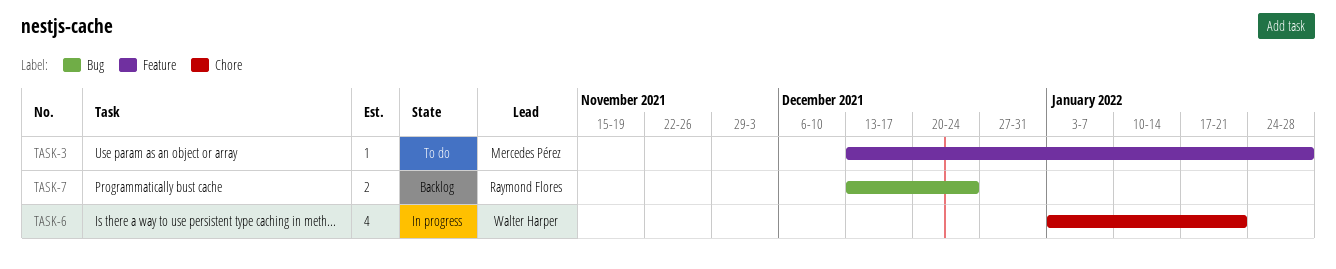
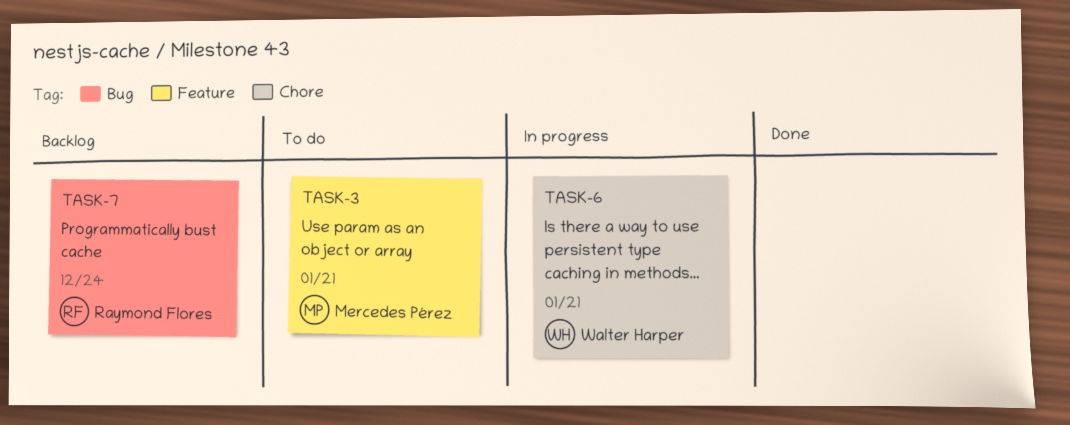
TASK-3, due: Jan 28 -> Jan 21

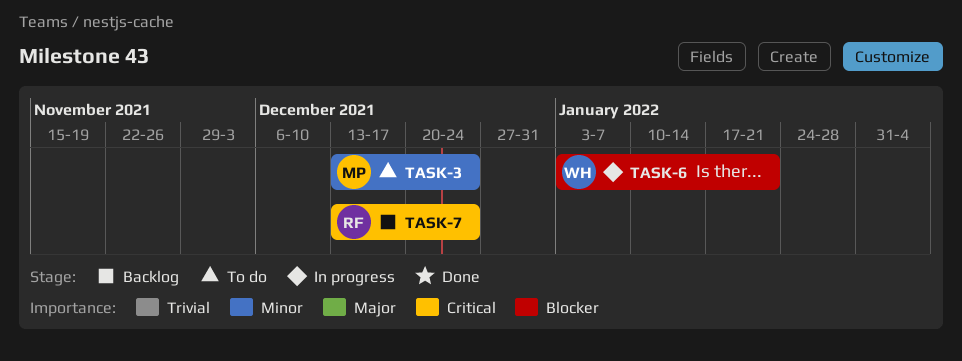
TASK-3, due: Jan 21 -> Dec 24

